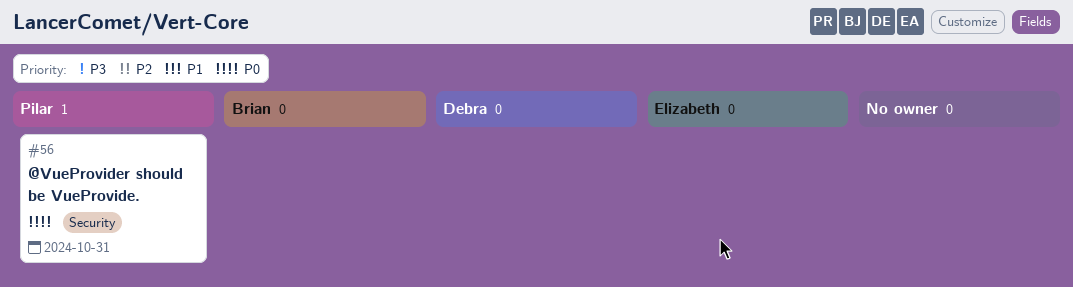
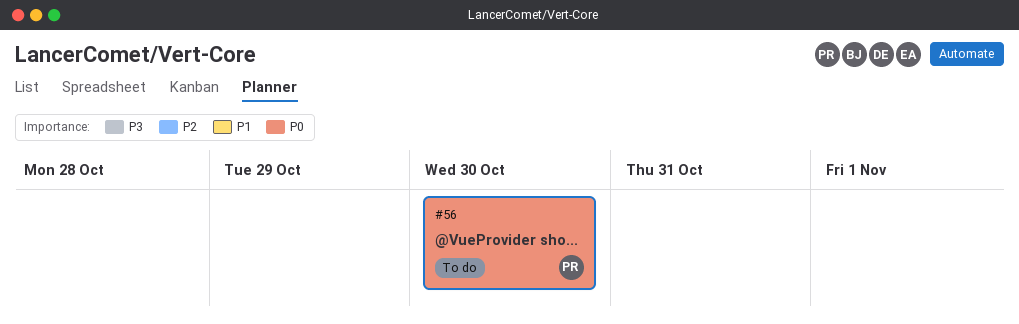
#56, due: Oct 31 -> Oct 30

